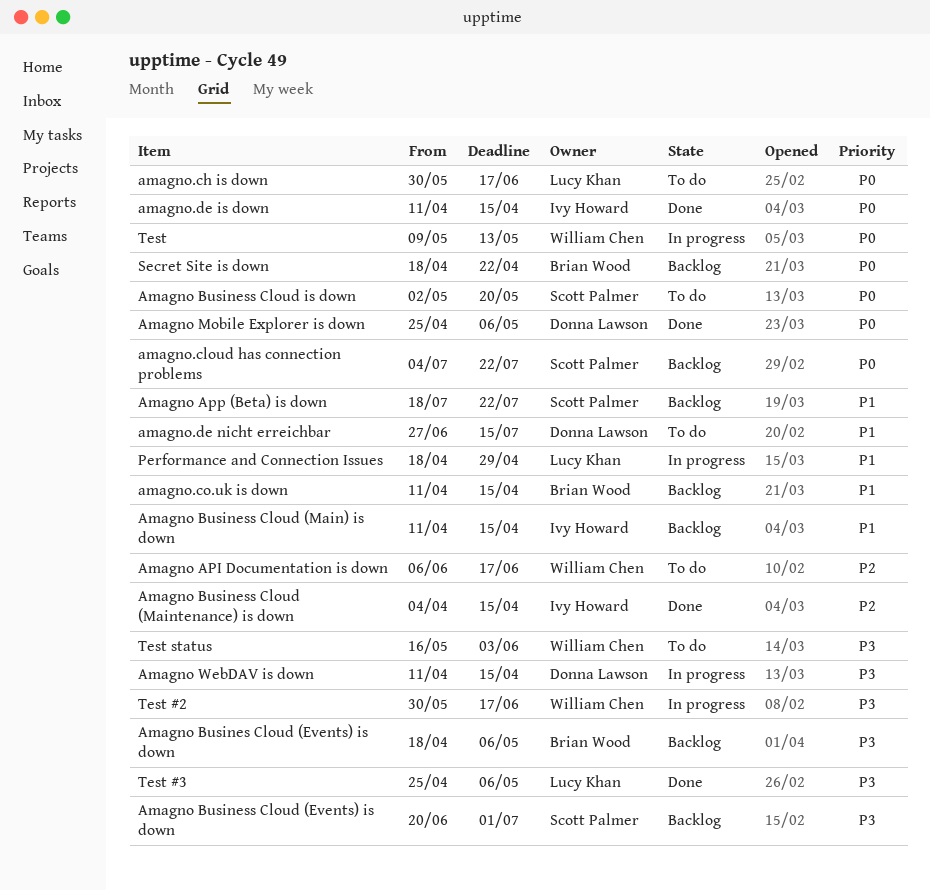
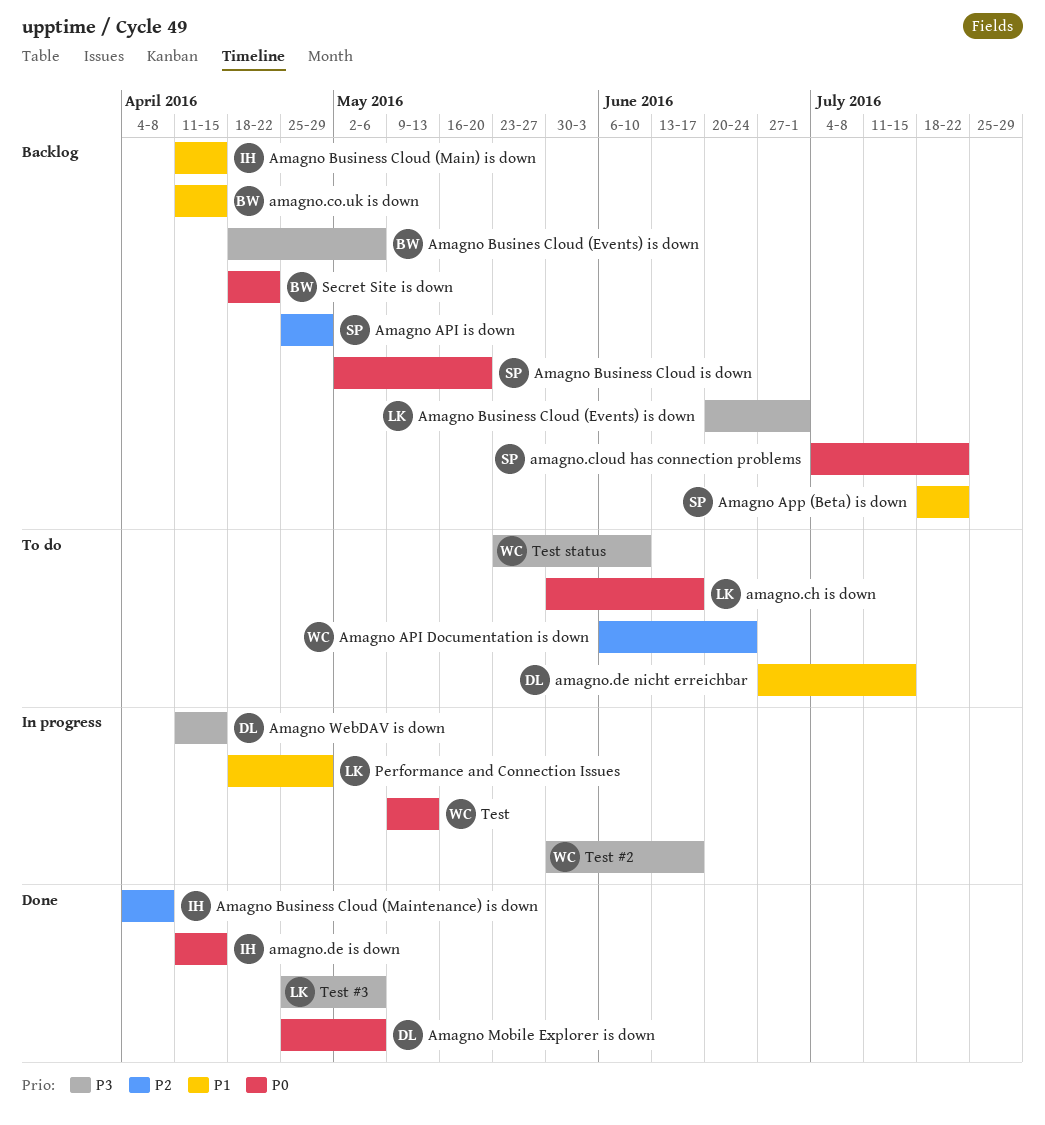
Amagno API Documentation is down, due: Jun 17 -> Jun 24
Amagno API is down: none -> present
Amagno Business Cloud (Events) is down, owner: Scott Palmer -> Lucy Khan
Amagno Business Cloud (Maintenance) is down, due: Apr 15 -> Apr 8
Amagno Business Cloud is down, status: To do -> Backlog
Test status, start: May 16 -> May 23
Test status, due: Jun 3 -> Jun 10

